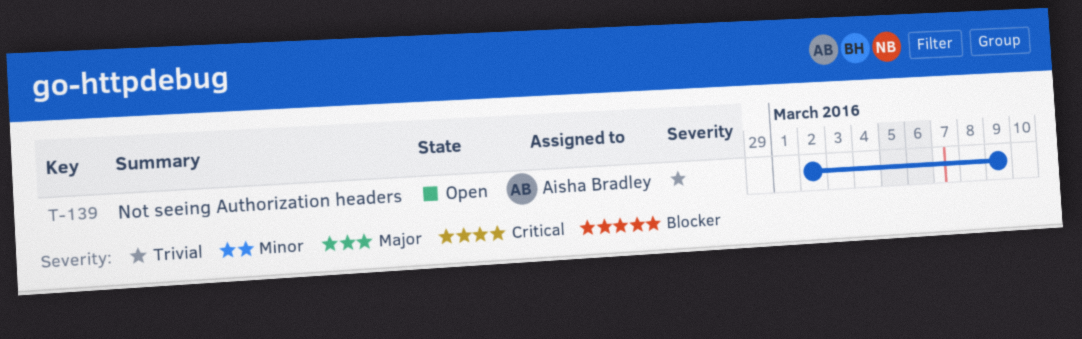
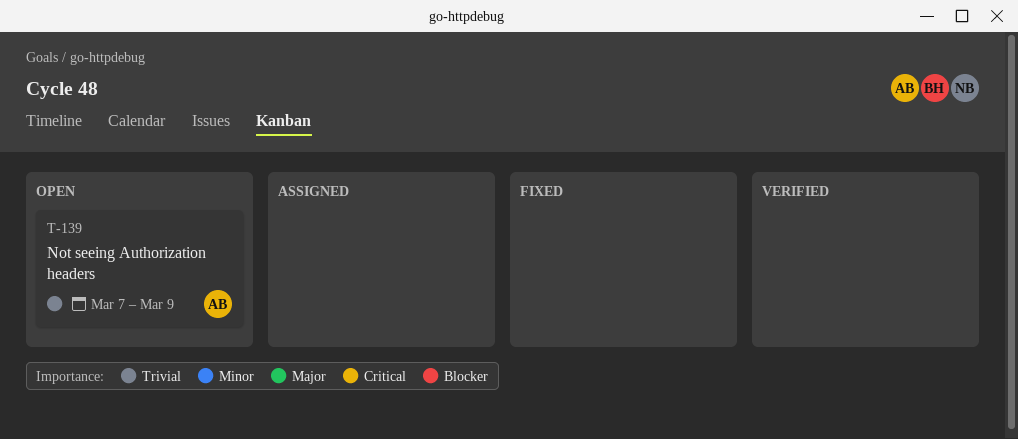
T-139, start: Mar 2 -> Mar 7

